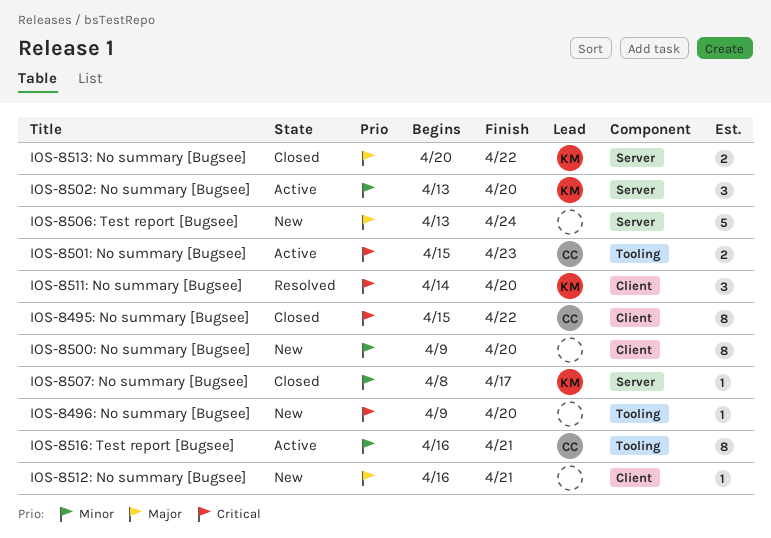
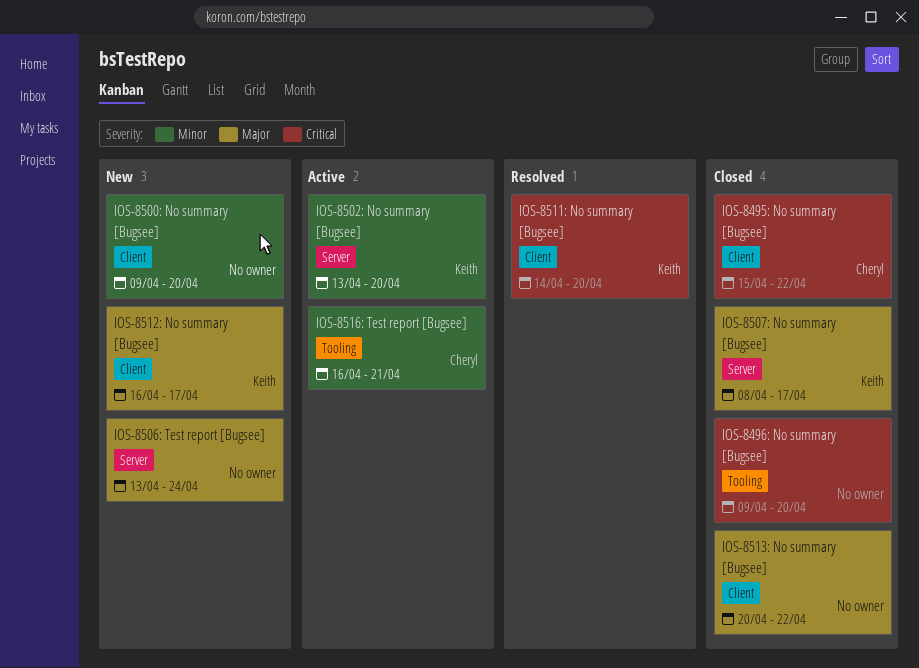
IOS-8496: No summary [Bugsee], status: New -> Closed
IOS-8501: No summary [Bugsee]: present -> none
IOS-8507: No summary [Bugsee], priority: Minor -> Major
IOS-8512: No summary [Bugsee], owner: none -> Keith
IOS-8512: No summary [Bugsee], due: Apr 21 -> Apr 17
IOS-8513: No summary [Bugsee], owner: Keith -> none
IOS-8513: No summary [Bugsee], label: Server -> Client

